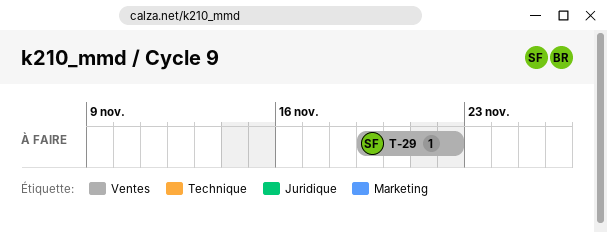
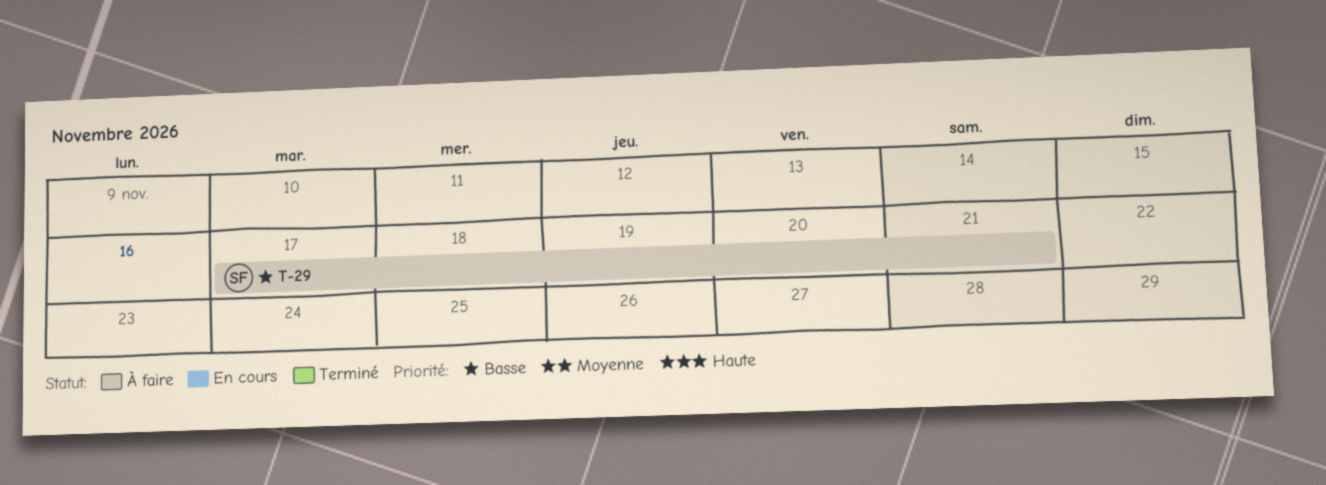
T-29, start: Nov 19 -> Nov 17
T-29, due: Nov 22 -> Nov 21

